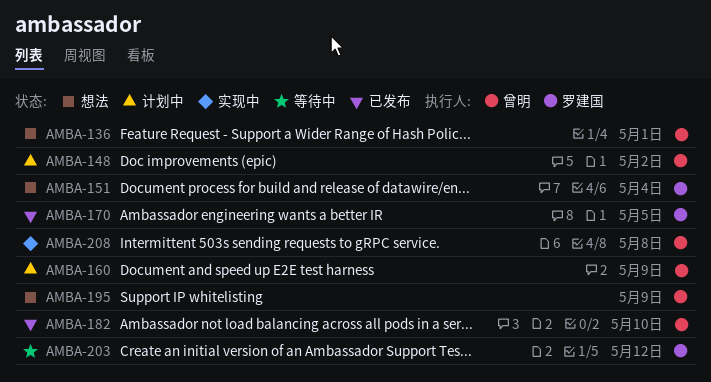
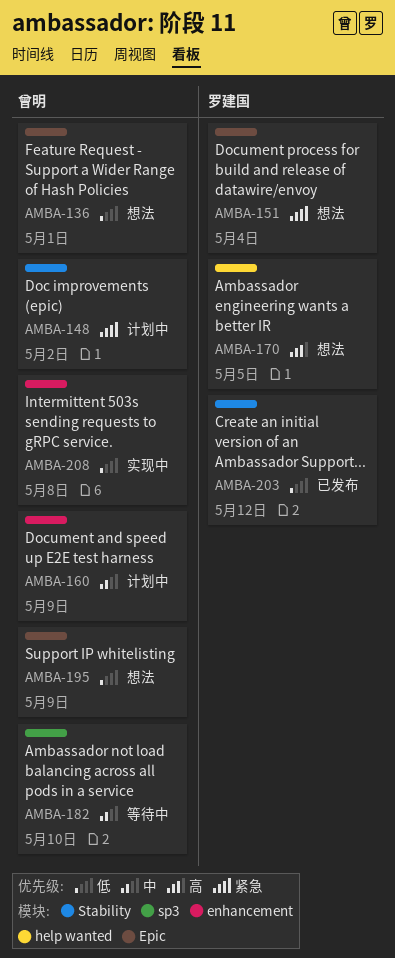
AMBA-170, status: 已发布 -> 想法
AMBA-182, status: 已发布 -> 等待中
AMBA-203, status: 等待中 -> 已发布

